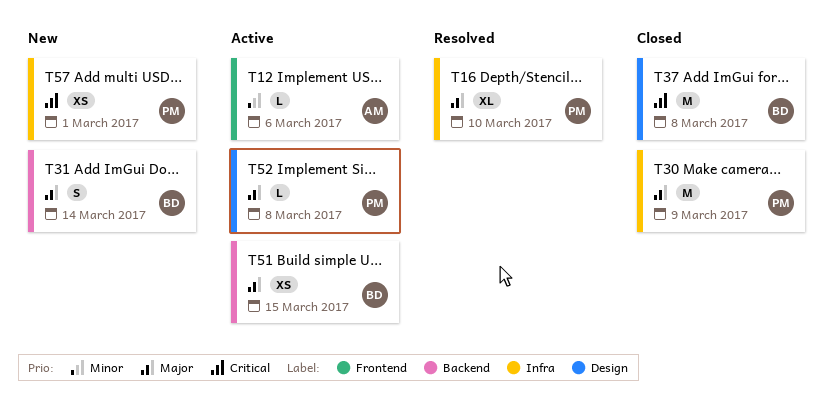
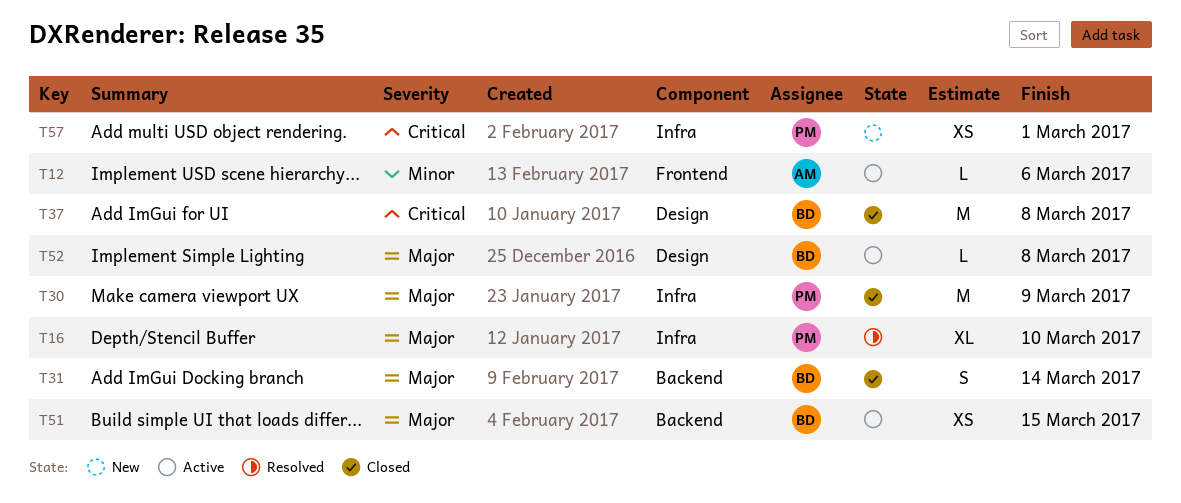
T31, status: New -> Closed
T52, owner: PM -> BD

